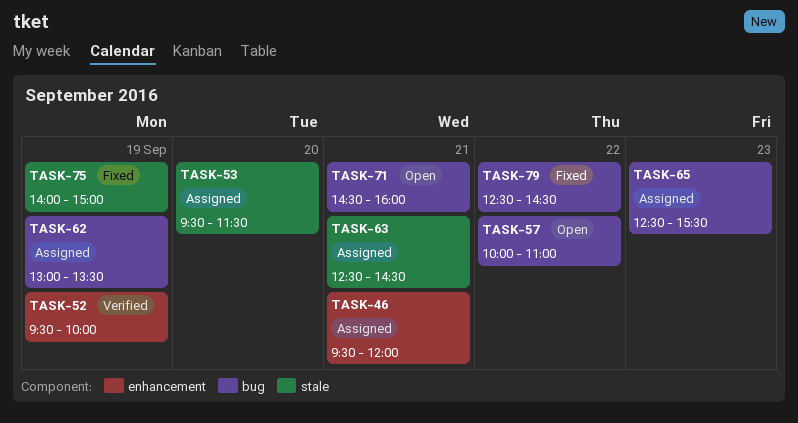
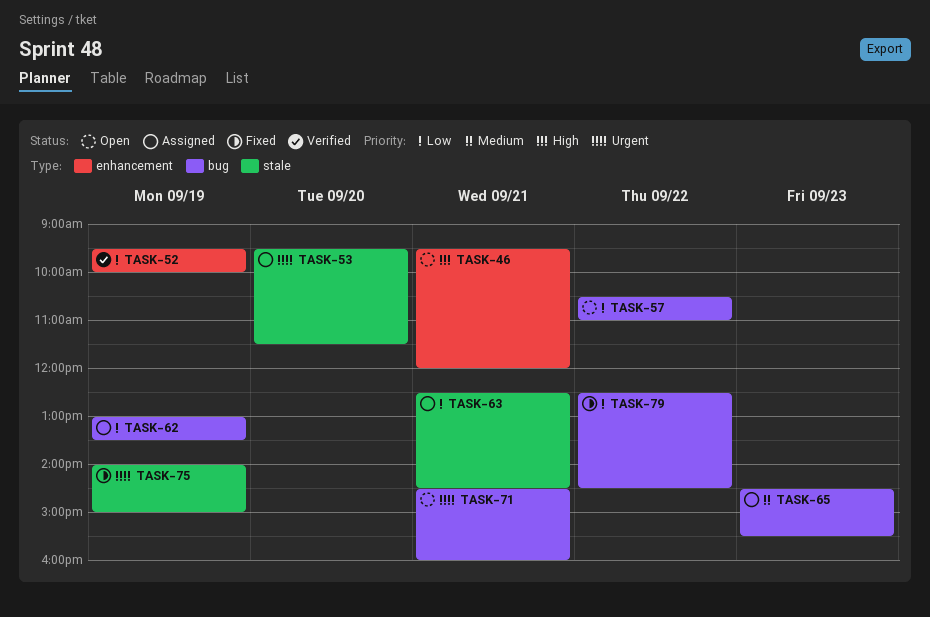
TASK-46, status: Assigned -> Open
TASK-57, begins: 10:00 -> 10:30
TASK-65, begins: 12:30 -> 14:30

